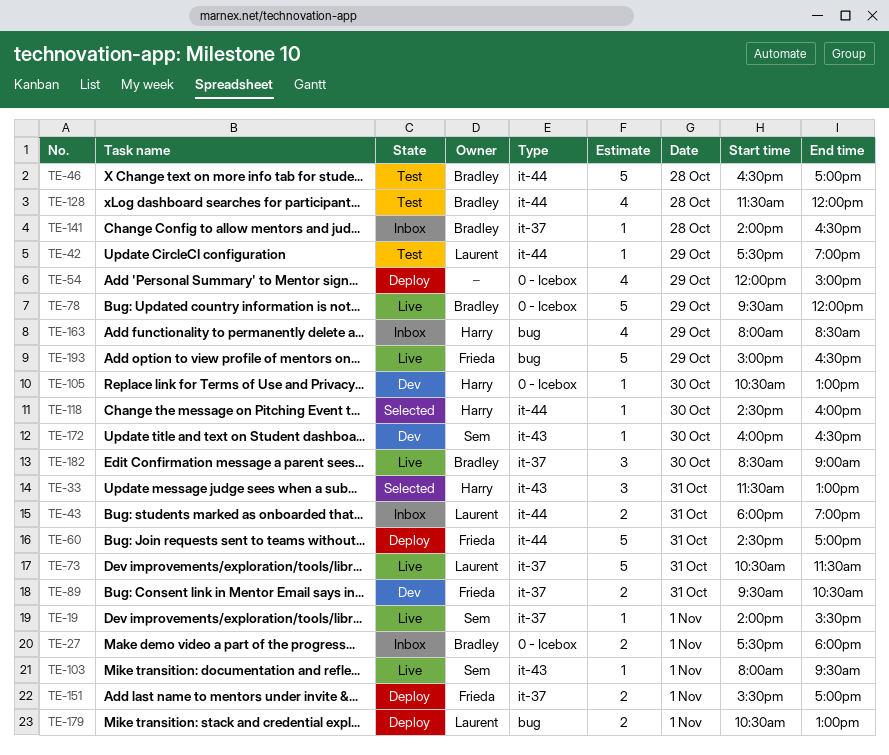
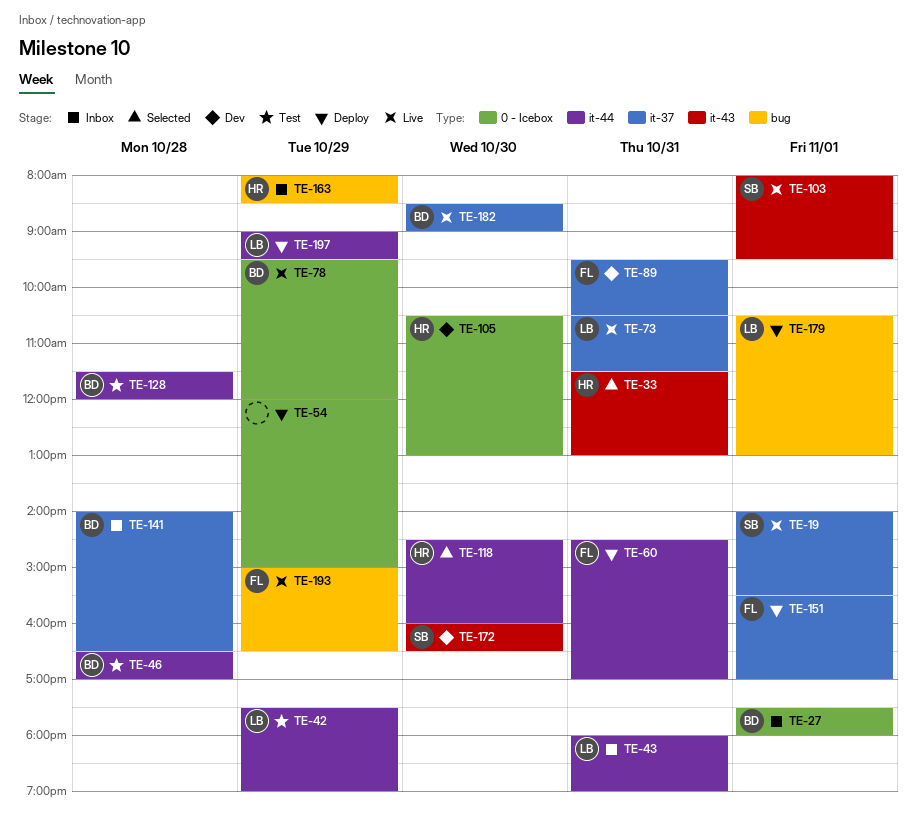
TE-197: none -> present

